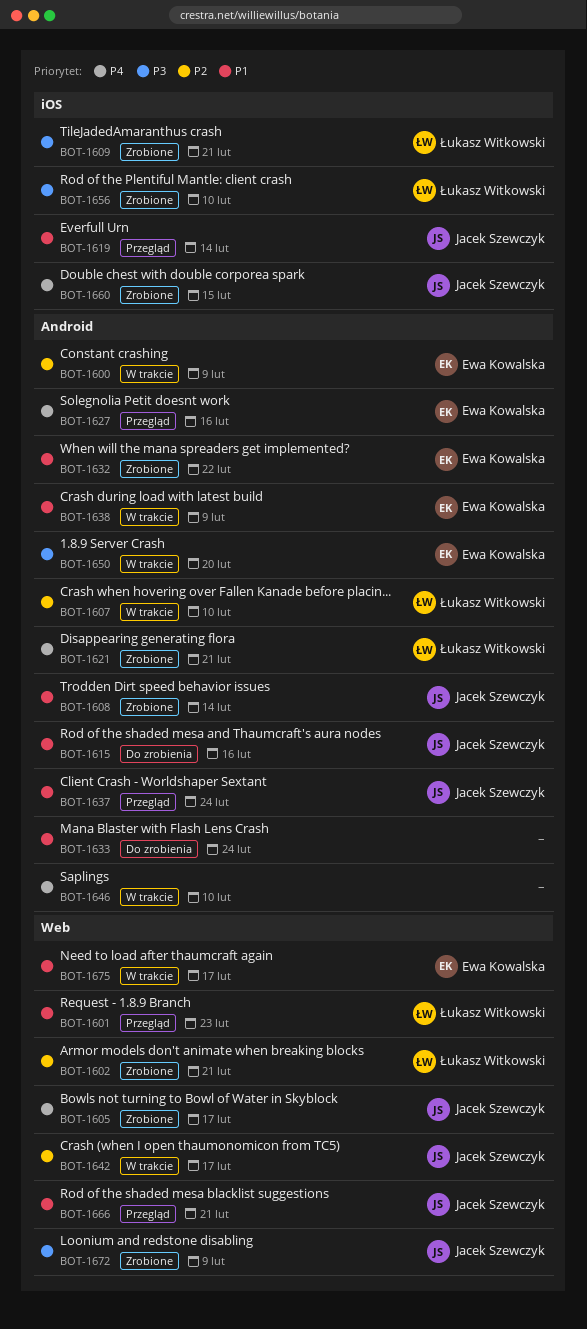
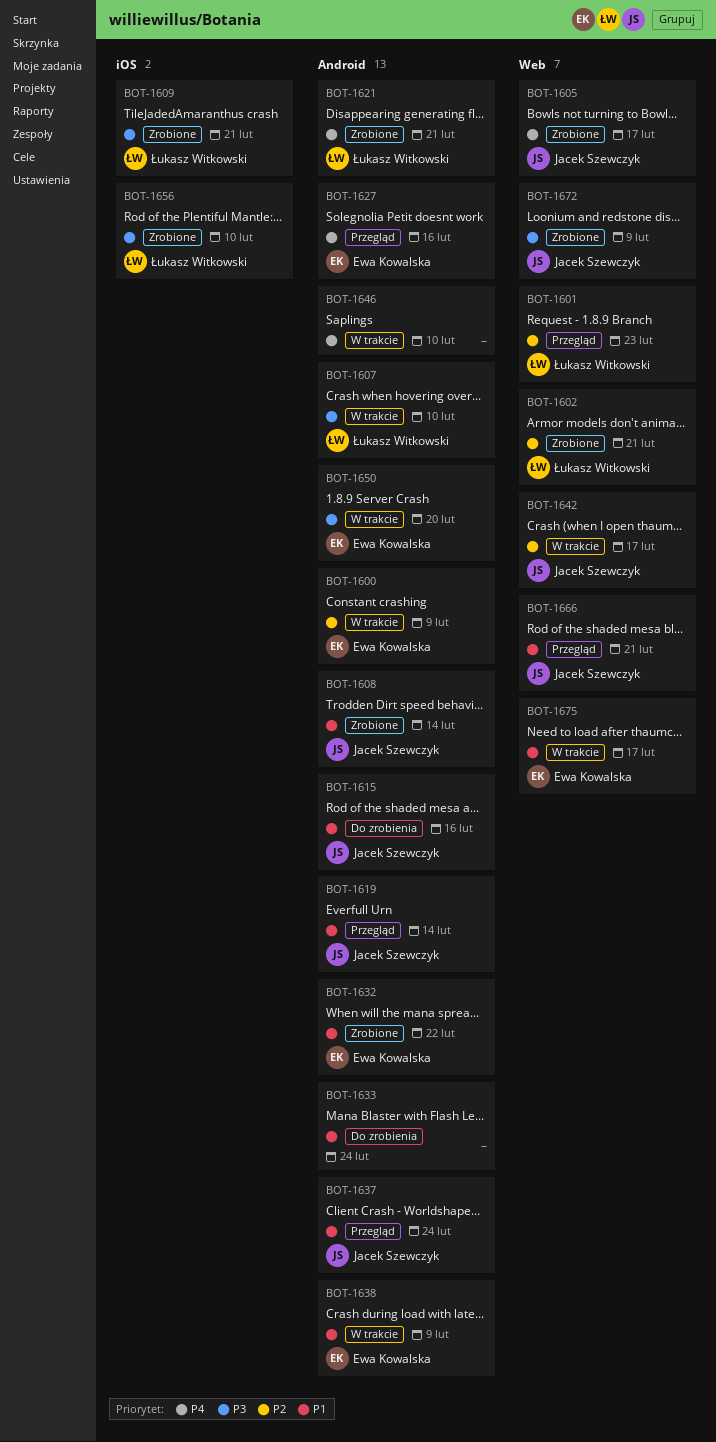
BOT-1601, priority: P1 -> P2
BOT-1607, priority: P2 -> P3
BOT-1619, label: iOS -> Android
BOT-1660: present -> none

